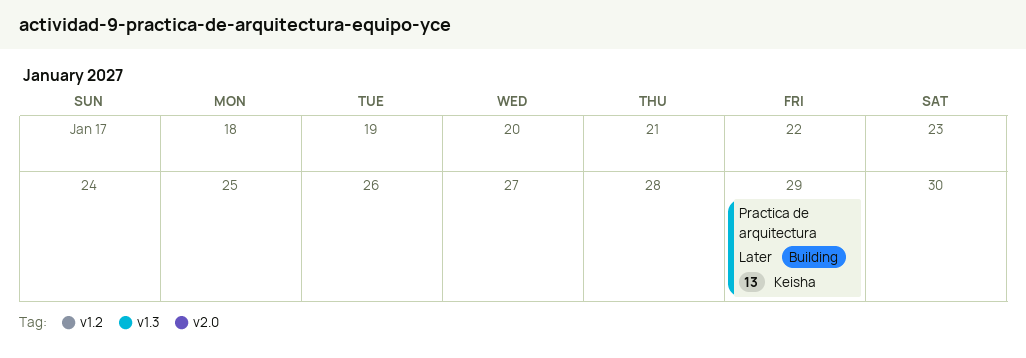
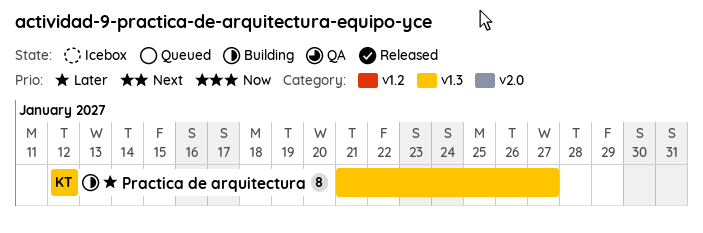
Practica de arquitectura, estimate: 13 -> 8
Practica de arquitectura, due: Jan 29 -> Jan 27

